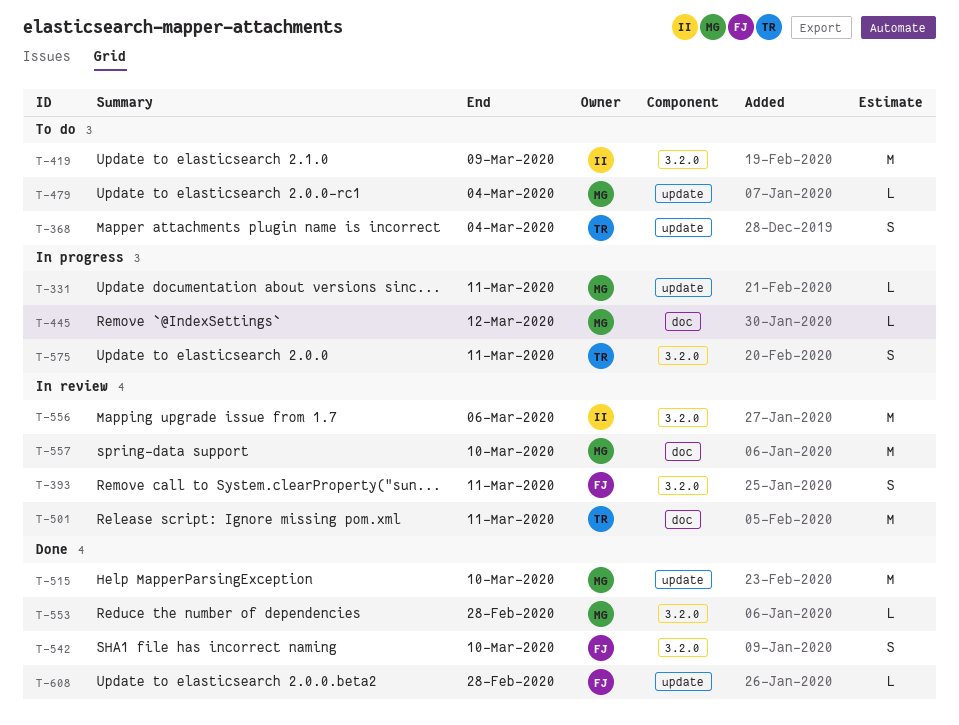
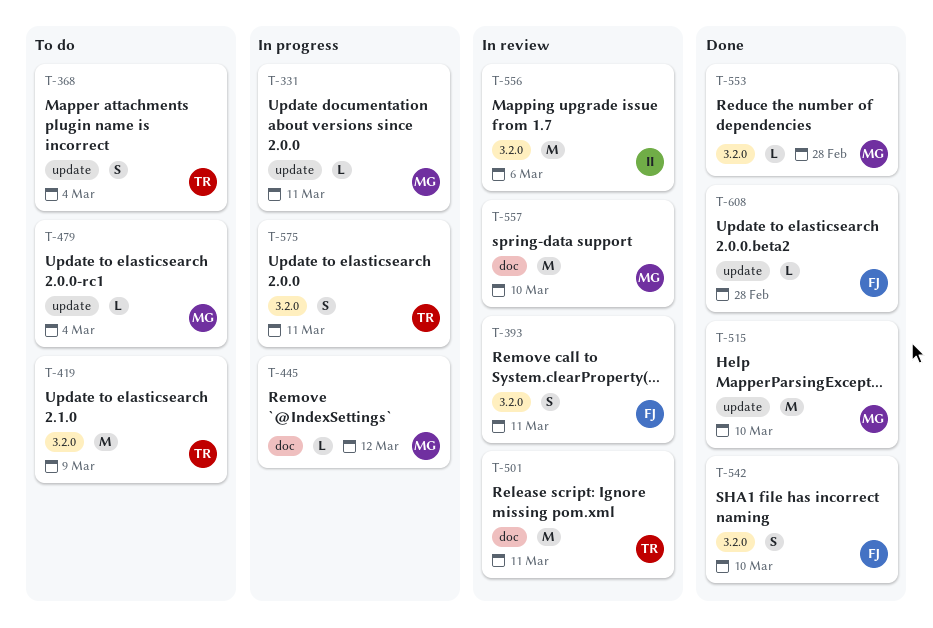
T-419, owner: II -> TR

